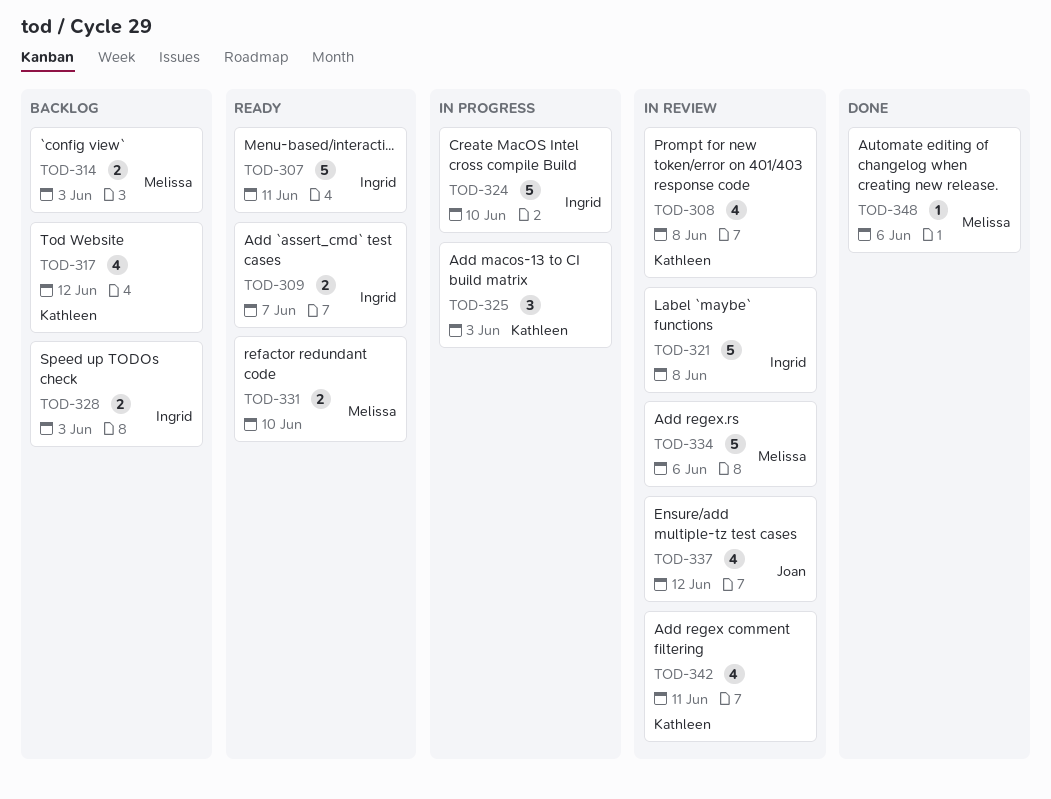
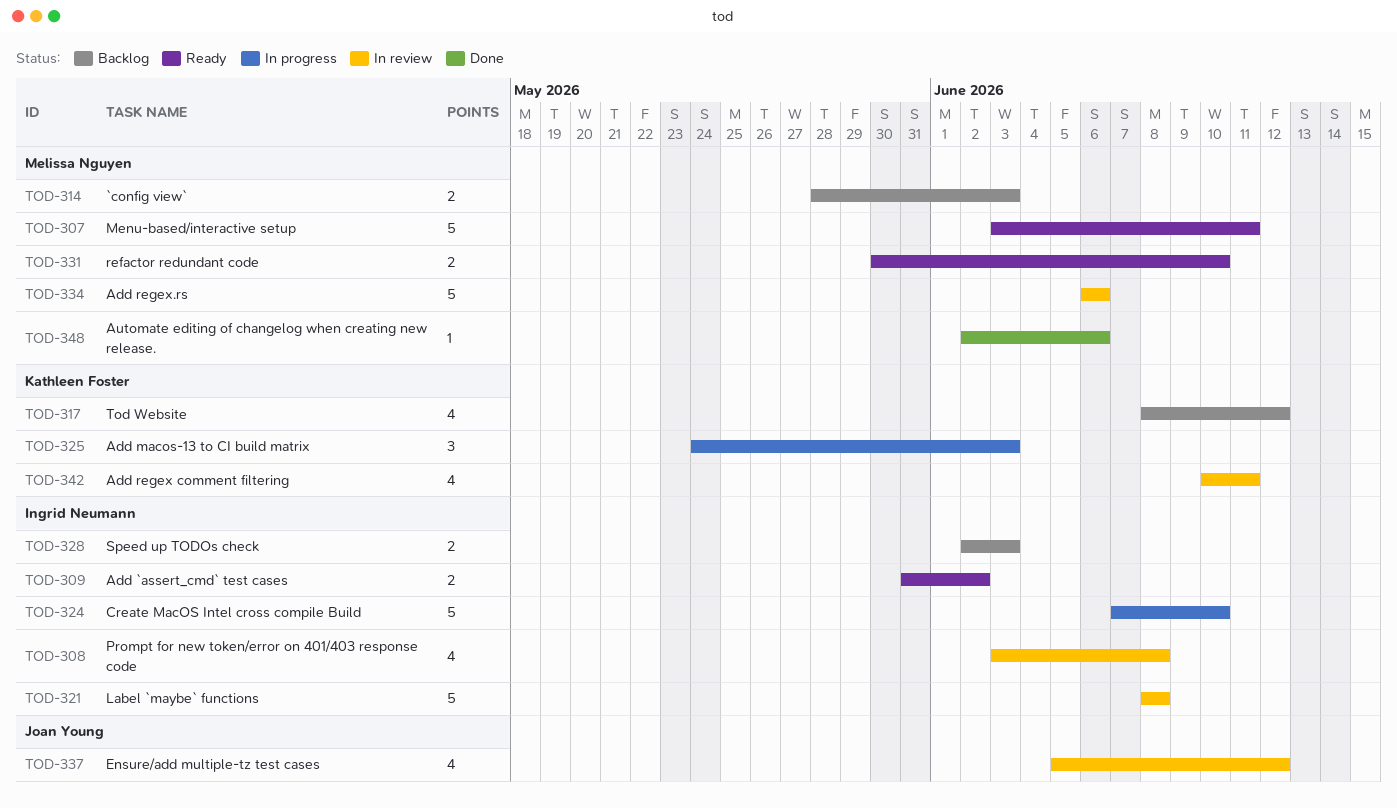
TOD-307, owner: Ingrid Neumann -> Melissa Nguyen
TOD-308, owner: Kathleen Foster -> Ingrid Neumann
TOD-309, due: Jun 7 -> Jun 2

